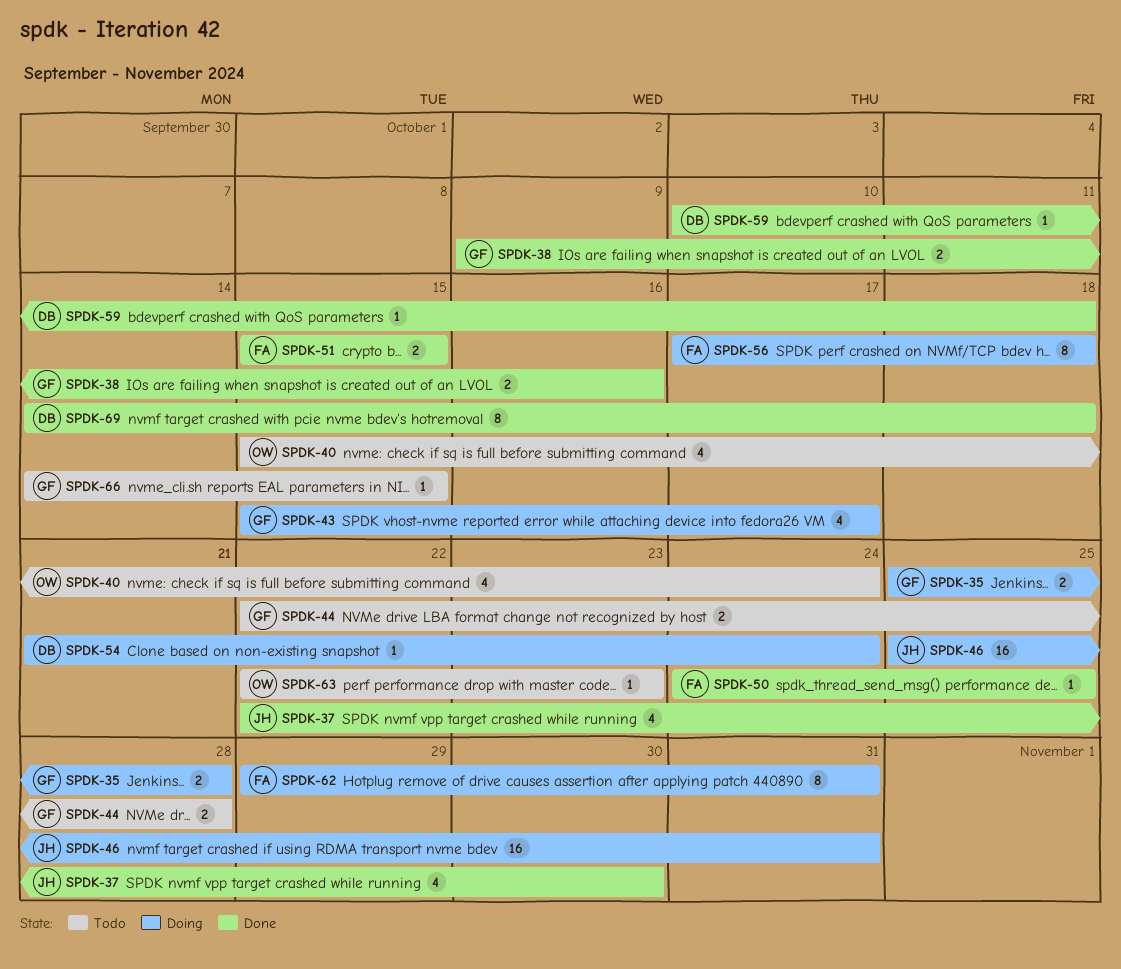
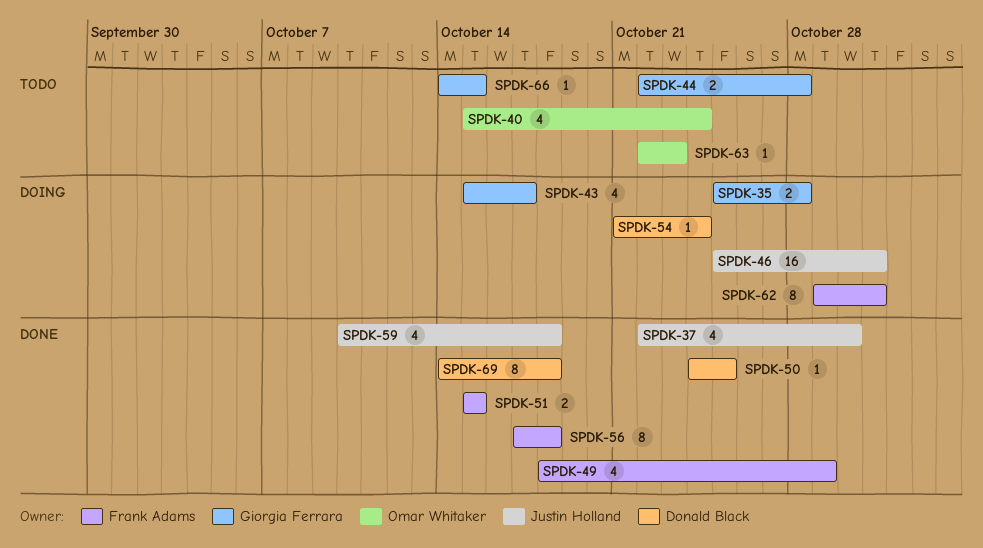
SPDK-38: present -> none
SPDK-49: none -> present
SPDK-50, owner: Frank Adams -> Donald Black
SPDK-56, status: Doing -> Done
SPDK-59, owner: Donald Black -> Justin Holland
SPDK-59, estimate: 1 -> 4

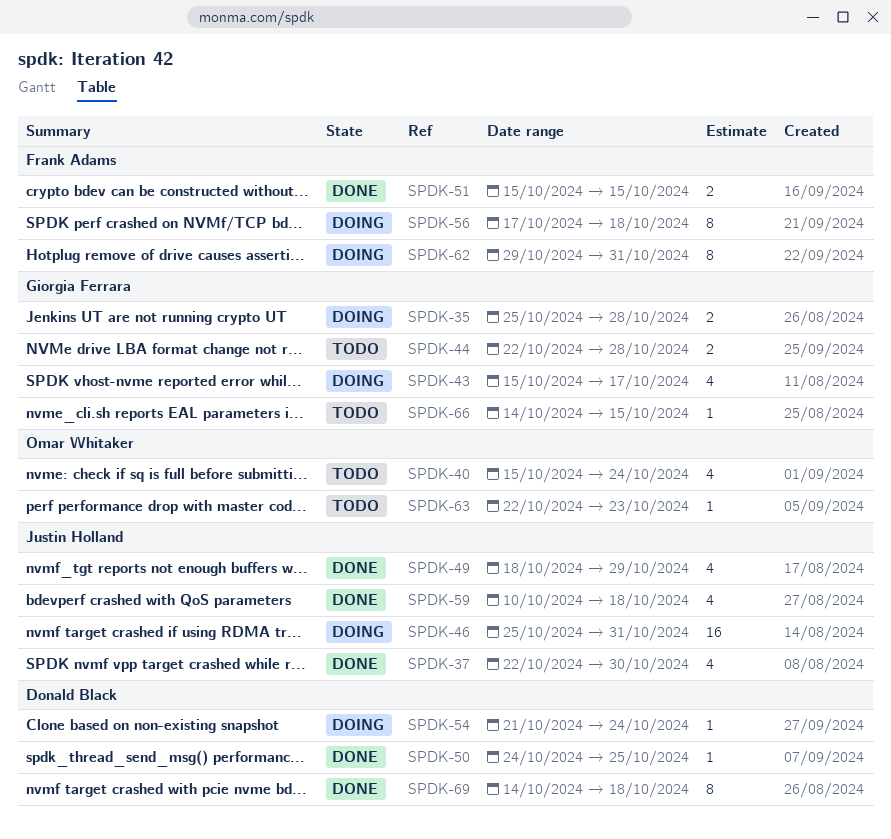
SPDK-49, owner: Frank Adams -> Justin Holland
SPDK-56, status: Done -> Doing

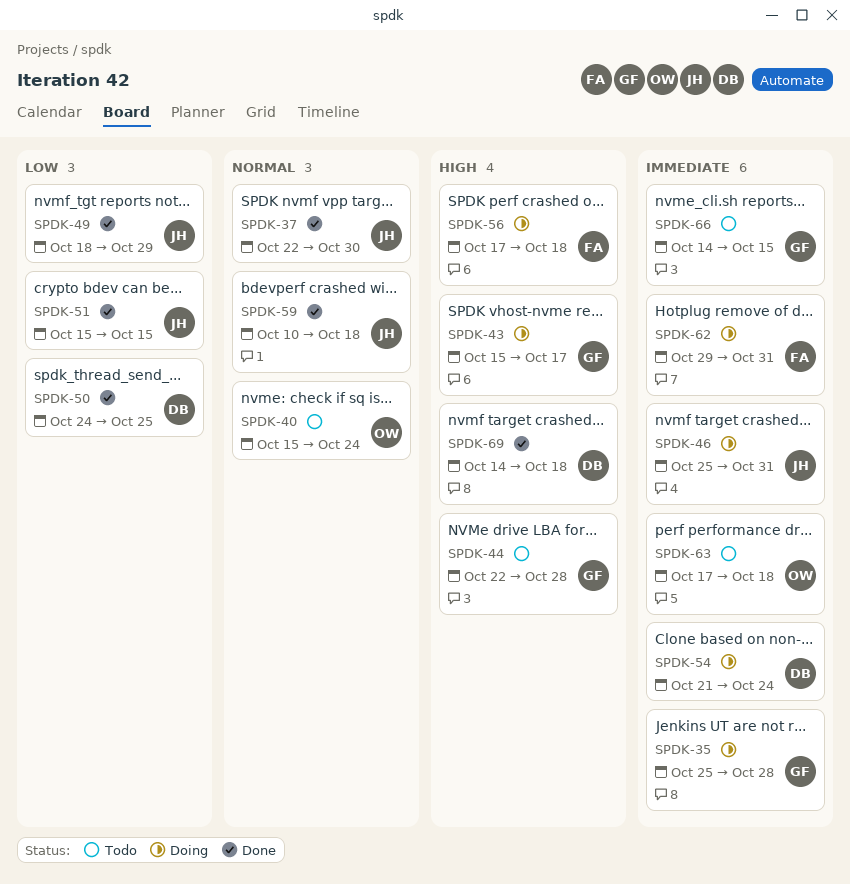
SPDK-51, owner: Frank Adams -> Justin Holland
SPDK-63, start: Oct 22 -> Oct 17
SPDK-63, due: Oct 23 -> Oct 18

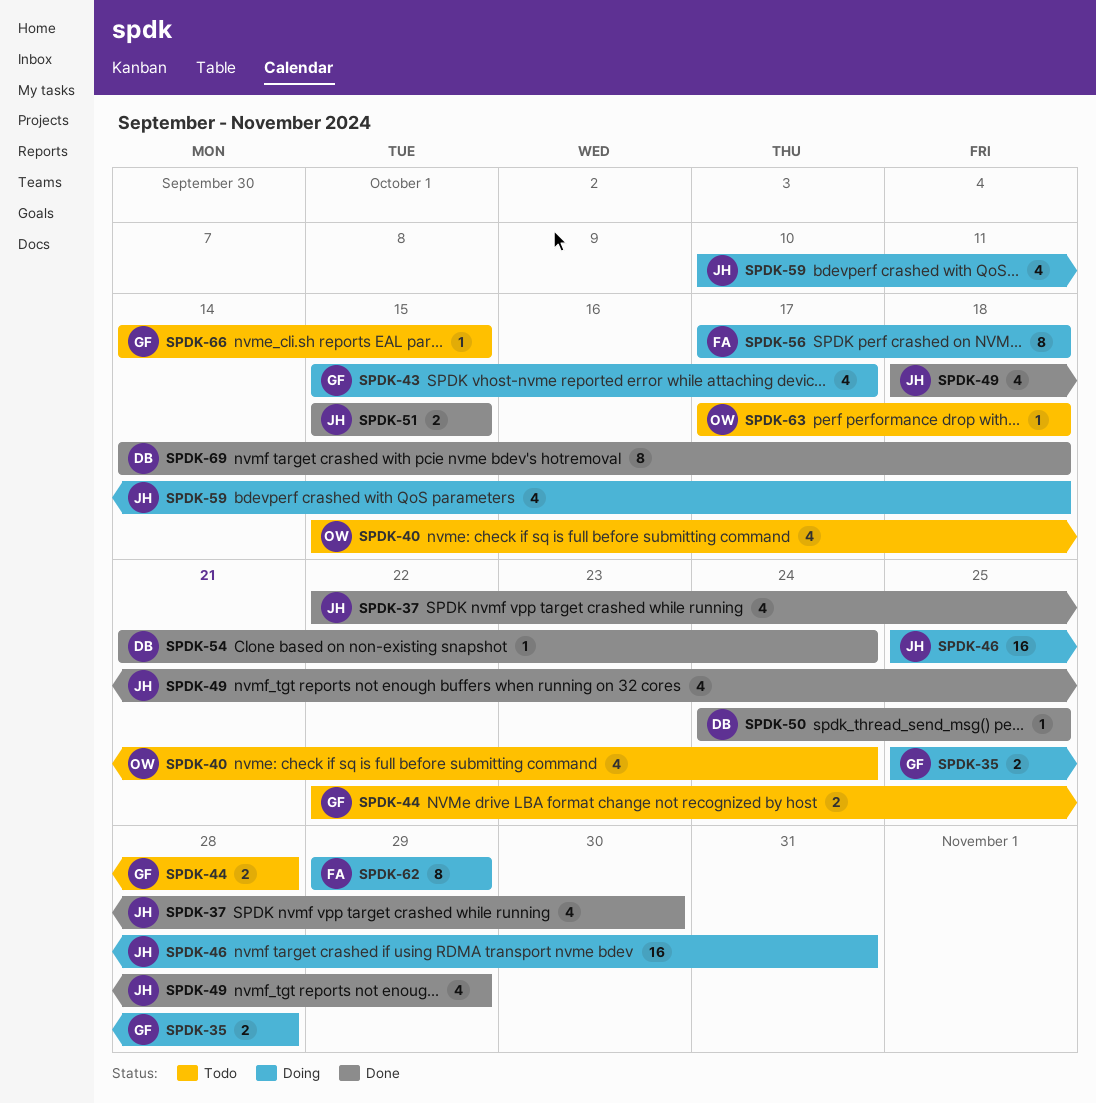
SPDK-54, status: Doing -> Done
SPDK-59, status: Done -> Doing
SPDK-62, due: Oct 31 -> Oct 29

